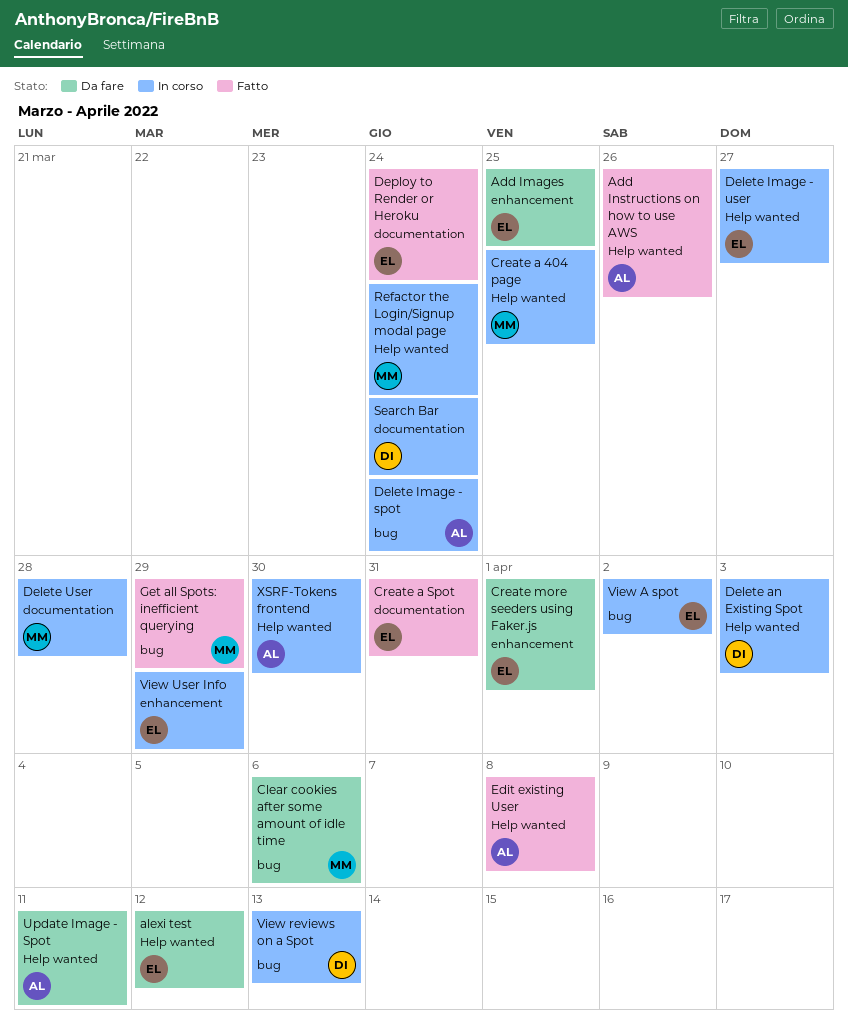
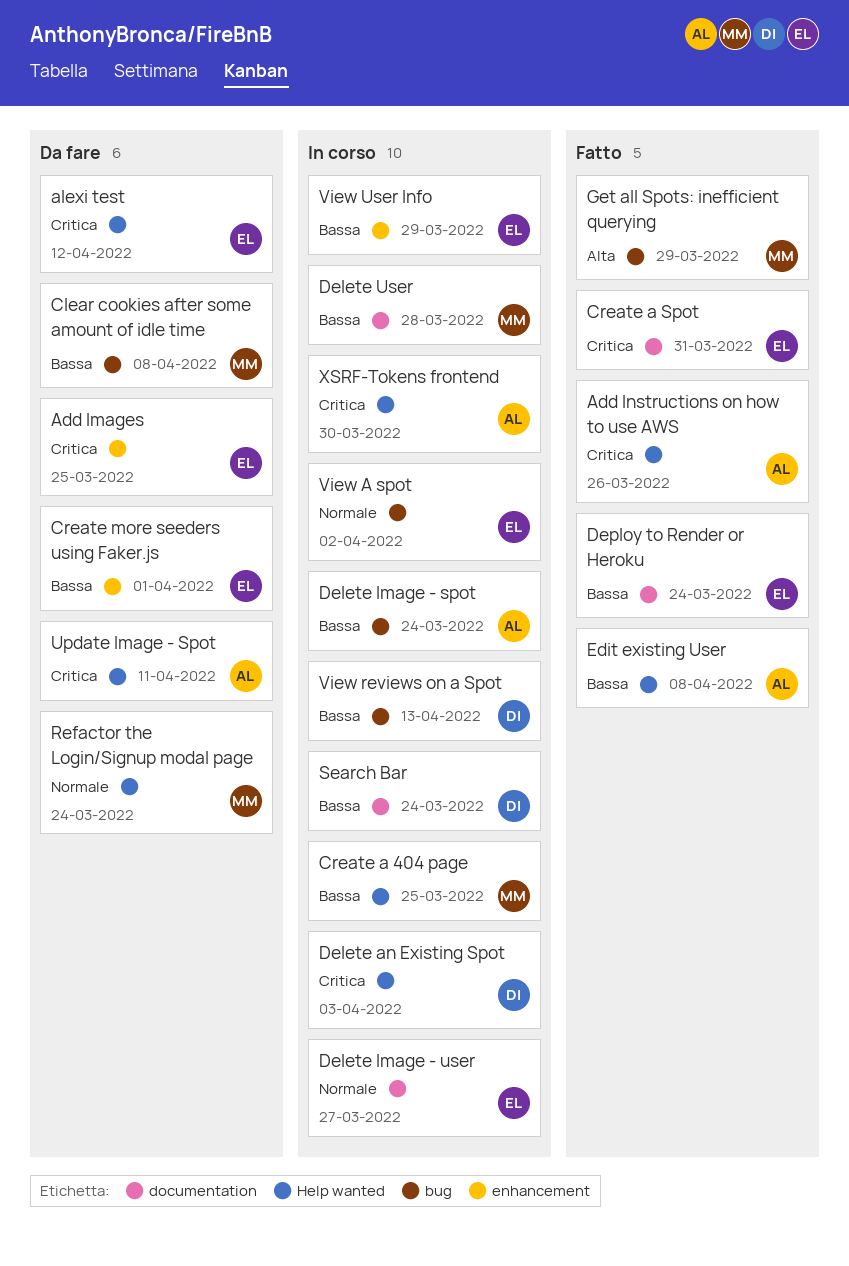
Clear cookies after some amount of idle time, due: Apr 6 -> Apr 8
Delete Image - user, label: Help wanted -> documentation
Refactor the Login/Signup modal page, status: In corso -> Da fare

